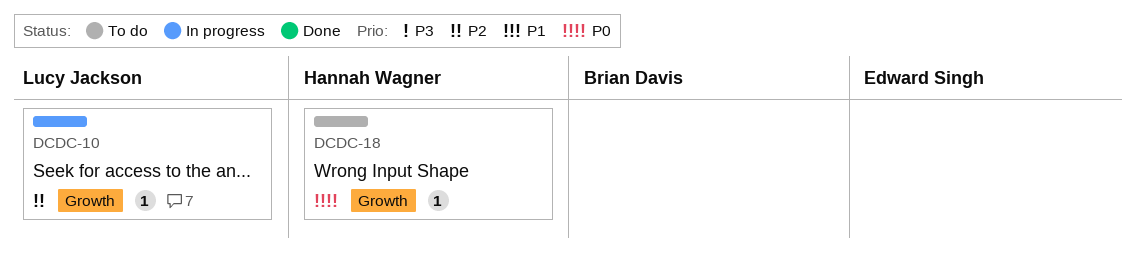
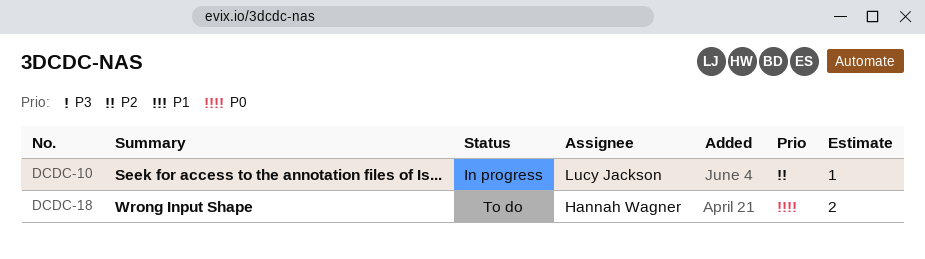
DCDC-18, estimate: 1 -> 2

